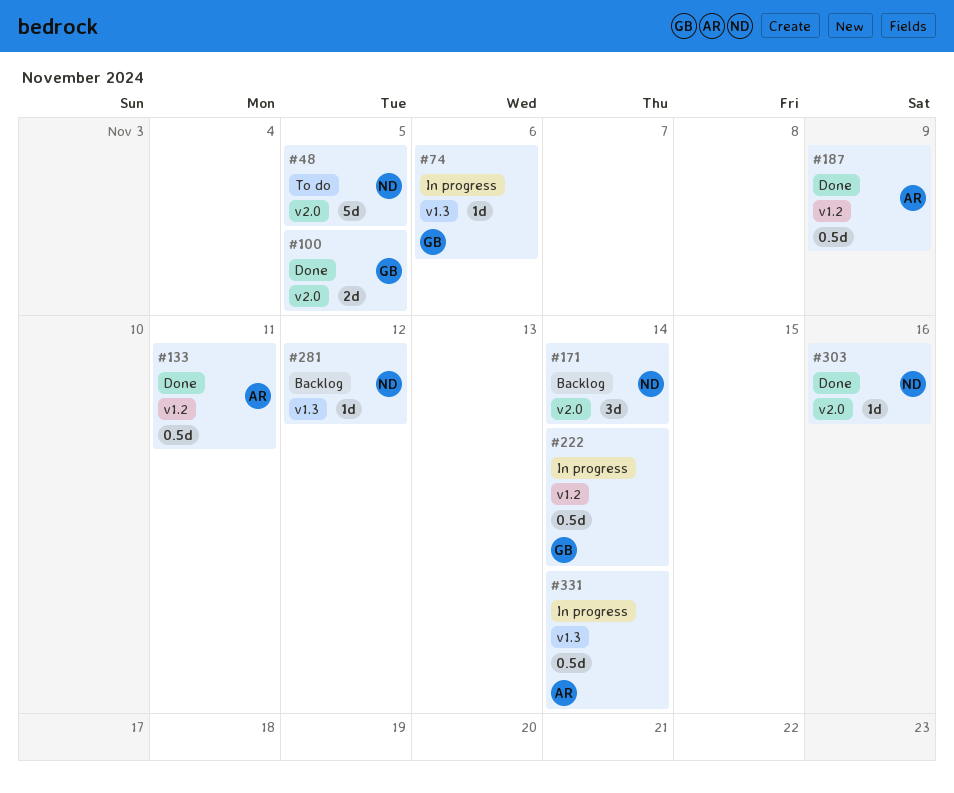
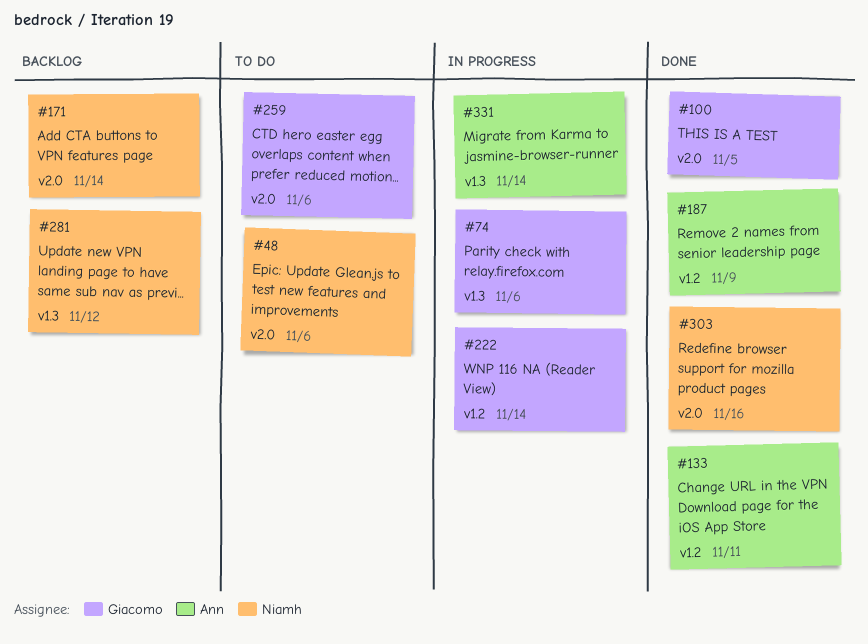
#48, due: Nov 5 -> Nov 6
#259: none -> present

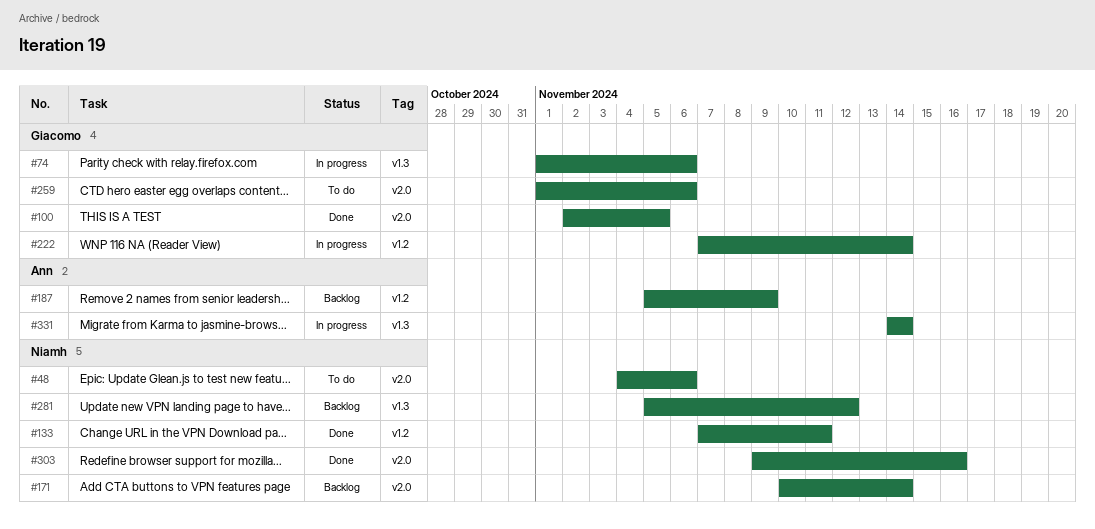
#133, owner: Ann -> Niamh
#187, status: Done -> Backlog

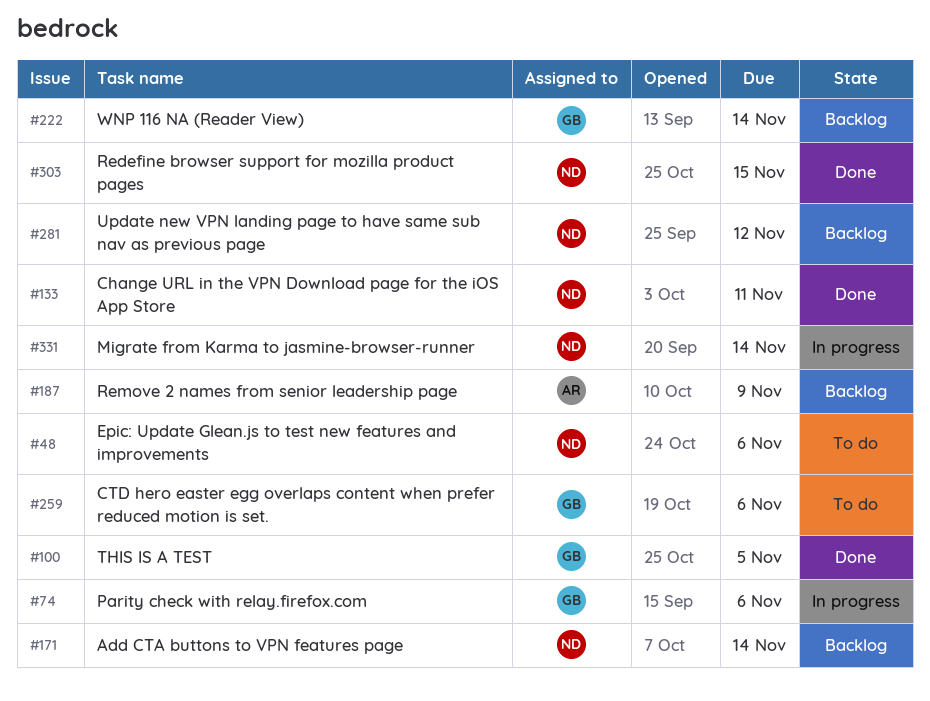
#222, status: In progress -> Backlog
#303, due: Nov 16 -> Nov 15
#331, owner: Ann -> Niamh

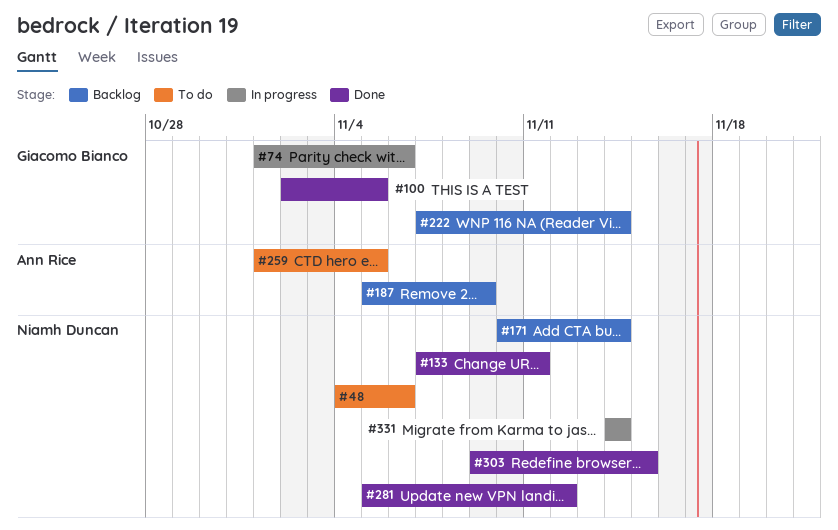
#259, owner: Giacomo Bianco -> Ann Rice
#259, due: Nov 6 -> Nov 5
#281, status: Backlog -> Done

